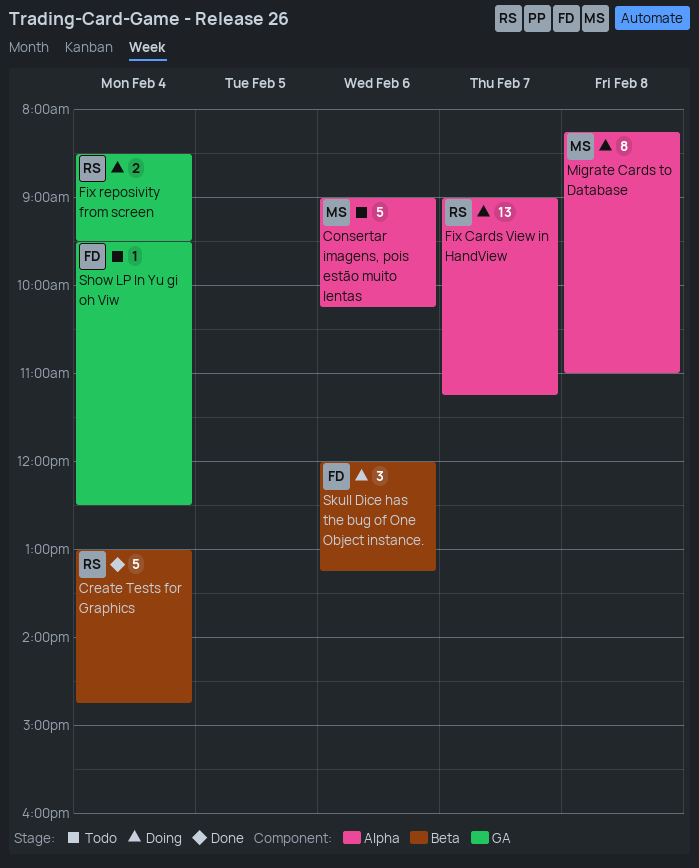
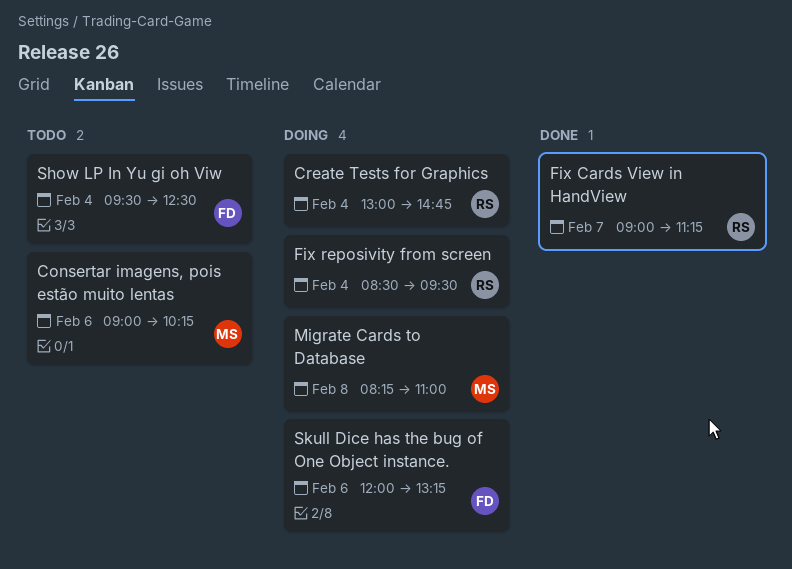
Create Tests for Graphics, status: Done -> Doing
Fix Cards View in HandView, status: Doing -> Done

